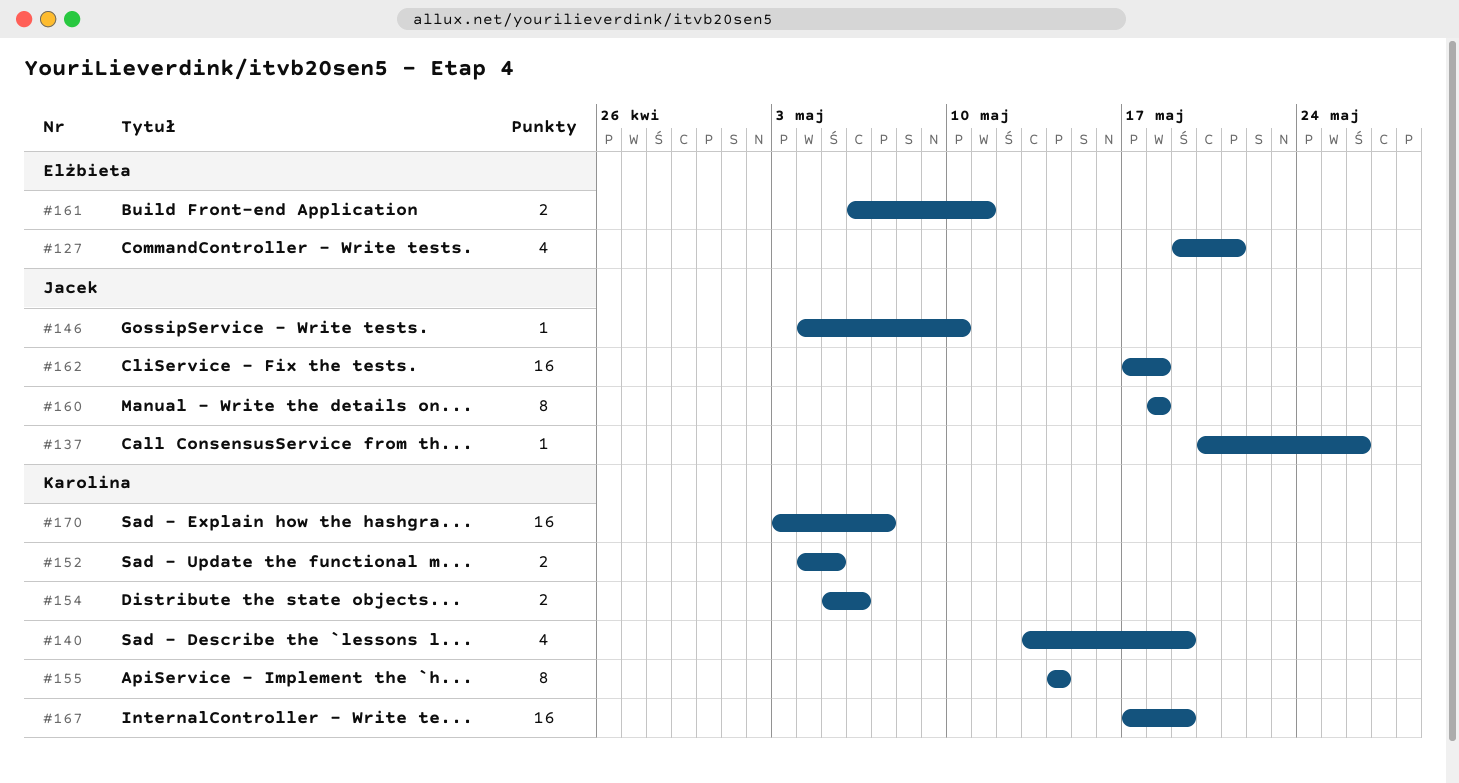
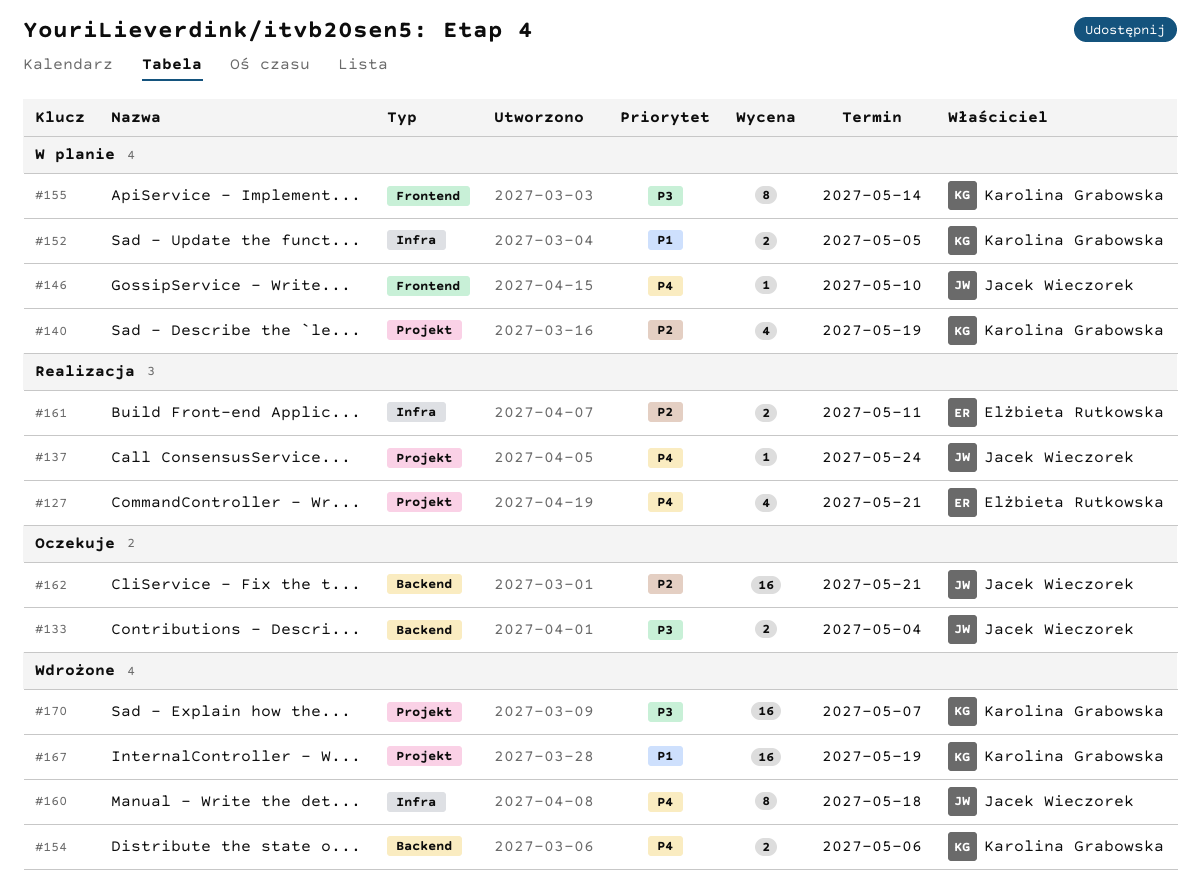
#133: none -> present
#137, due: May 26 -> May 24
#162, due: May 18 -> May 21

